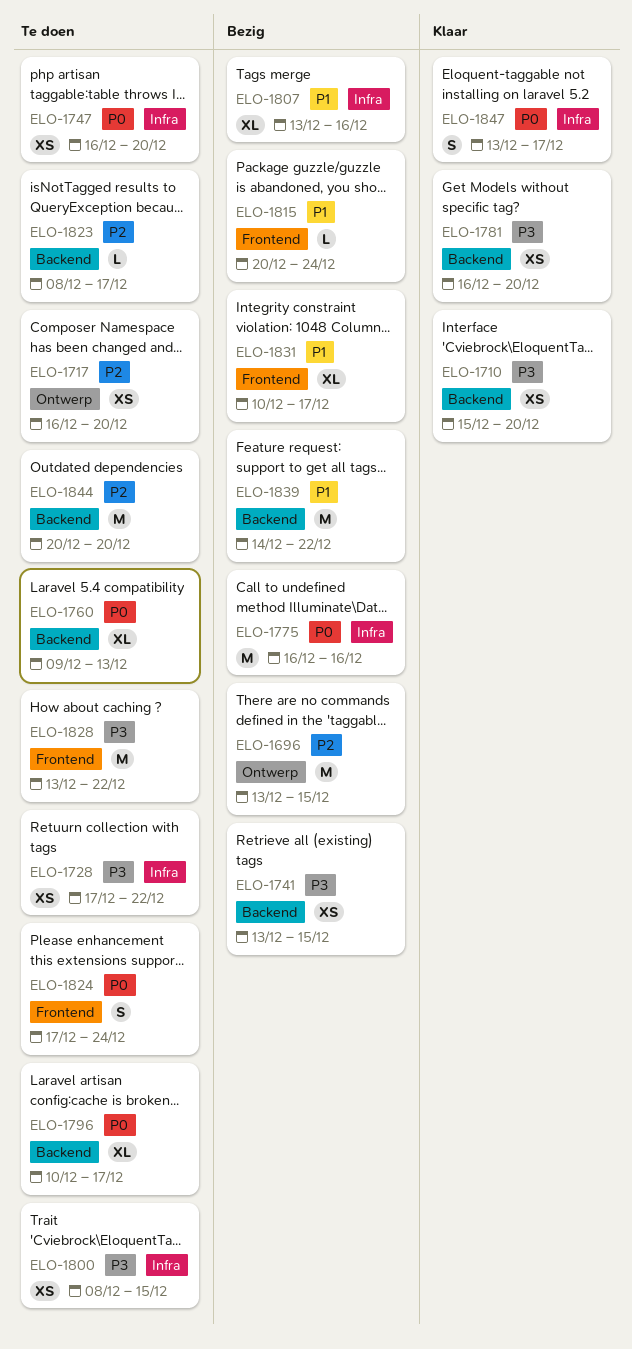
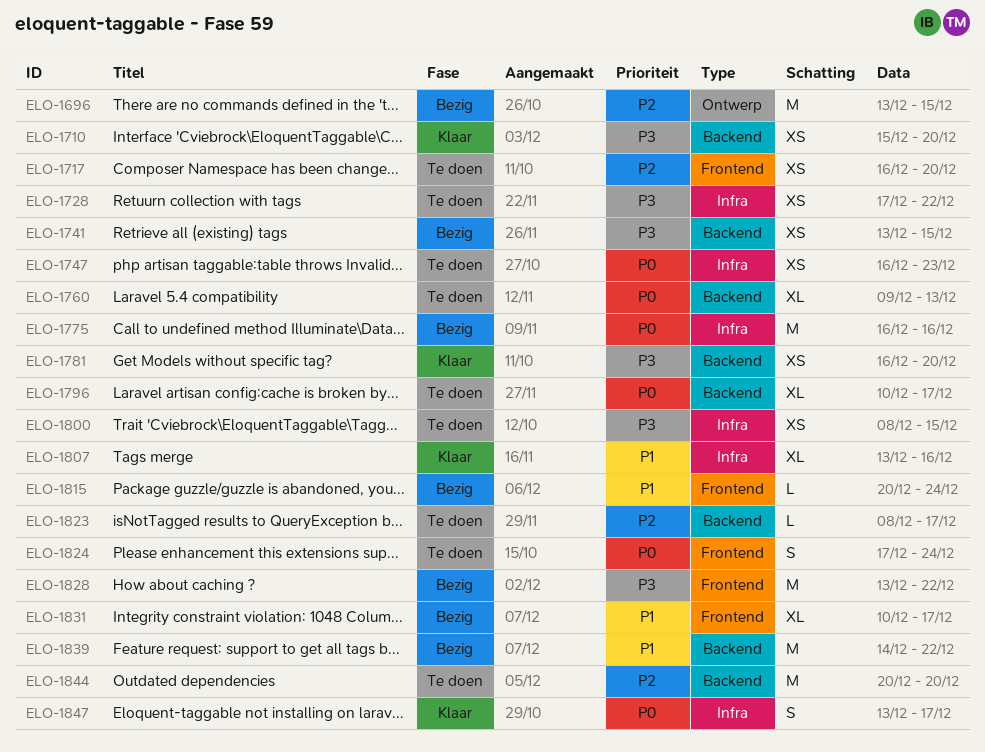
ELO-1717, label: Ontwerp -> Frontend
ELO-1747, due: Dec 20 -> Dec 23
ELO-1807, status: Bezig -> Klaar
ELO-1828, status: Te doen -> Bezig

